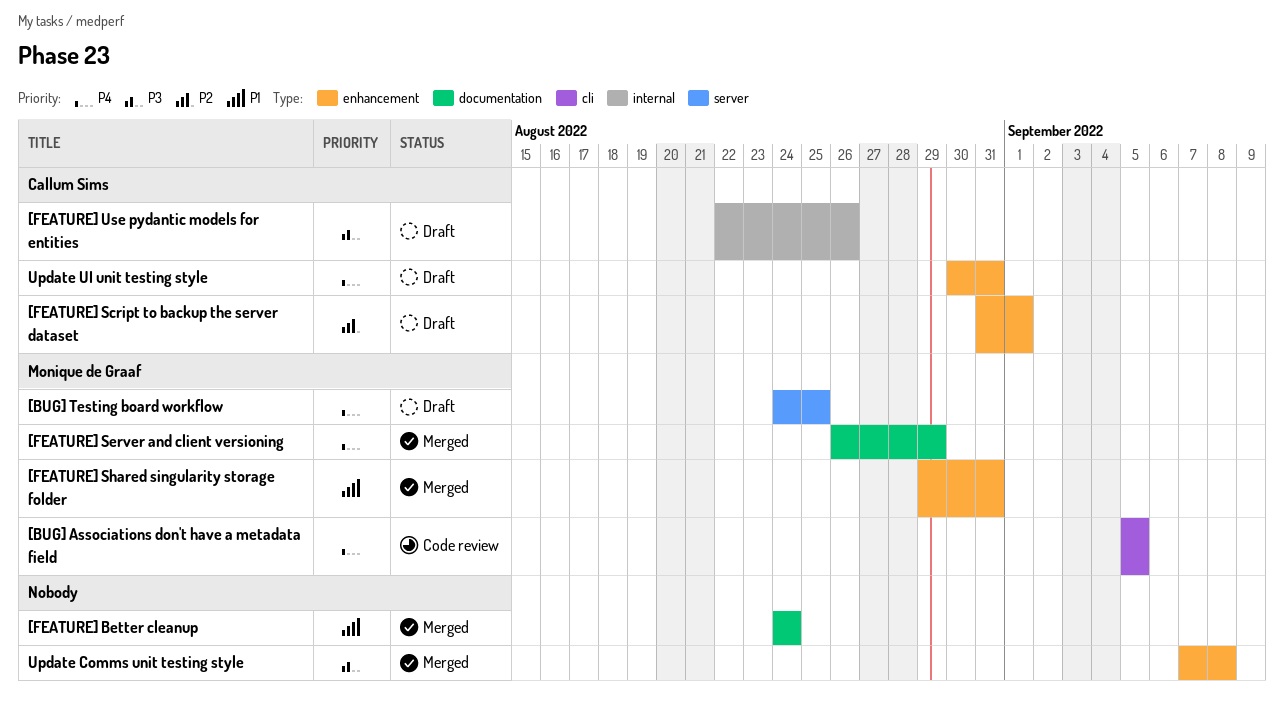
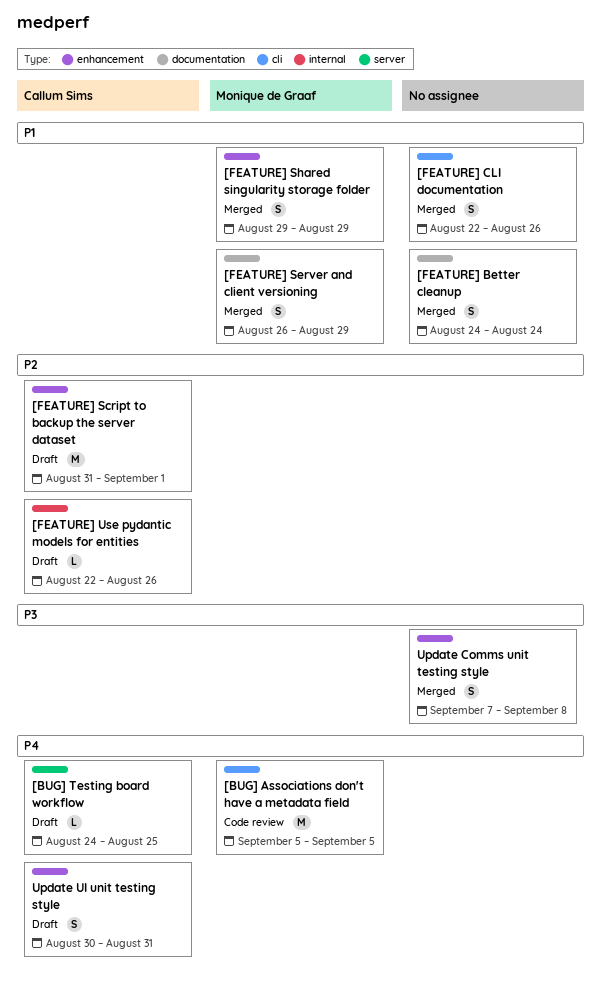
[BUG] Testing board workflow, owner: Monique de Graaf -> Callum Sims
[FEATURE] CLI documentation: none -> present
[FEATURE] Server and client versioning, priority: P4 -> P1
[FEATURE] Shared singularity storage folder, due: Aug 31 -> Aug 29
[FEATURE] Use pydantic models for entities, priority: P3 -> P2

